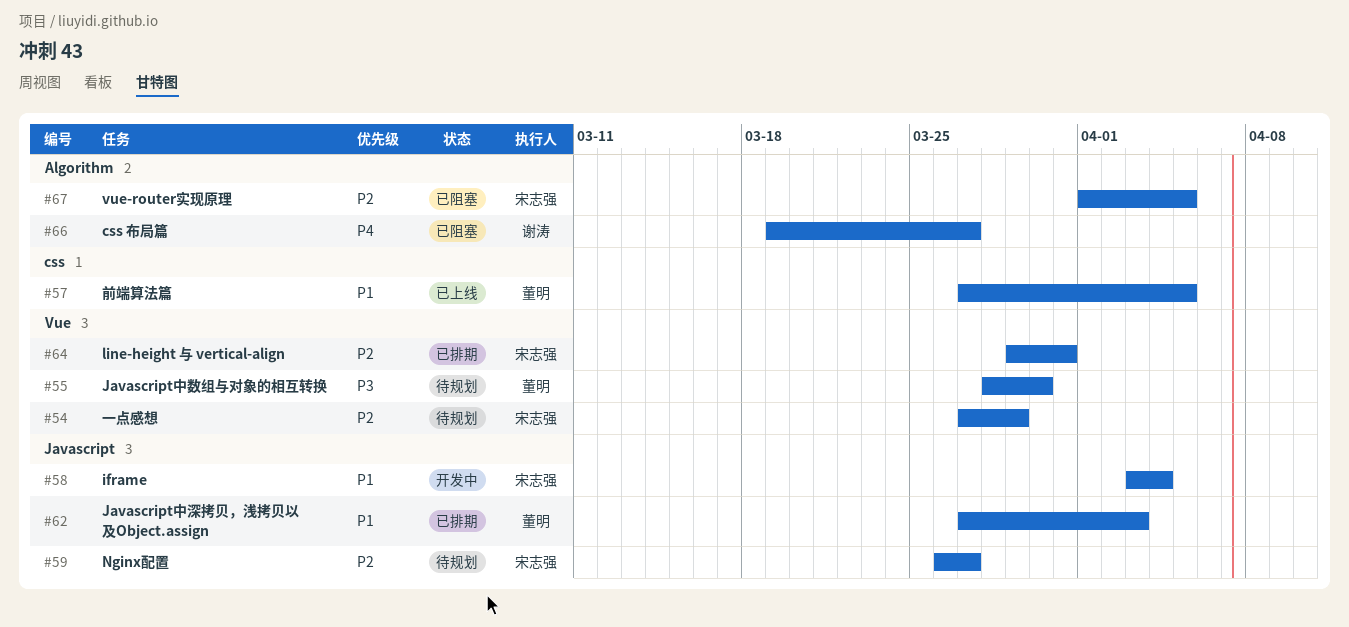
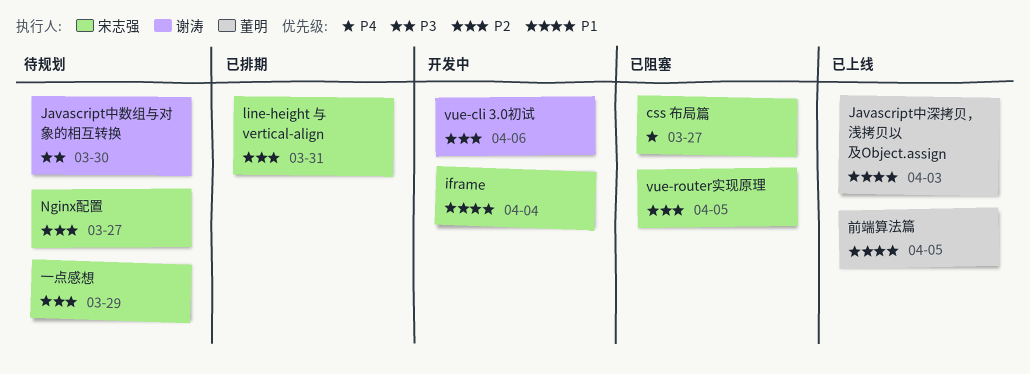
css 布局篇, owner: 谢涛 -> 宋志强
Javascript中数组与对象的相互转换, owner: 董明 -> 谢涛
Javascript中深拷贝，浅拷贝以及Object.assign, status: 已排期 -> 已上线
vue-cli 3.0初试: none -> present

